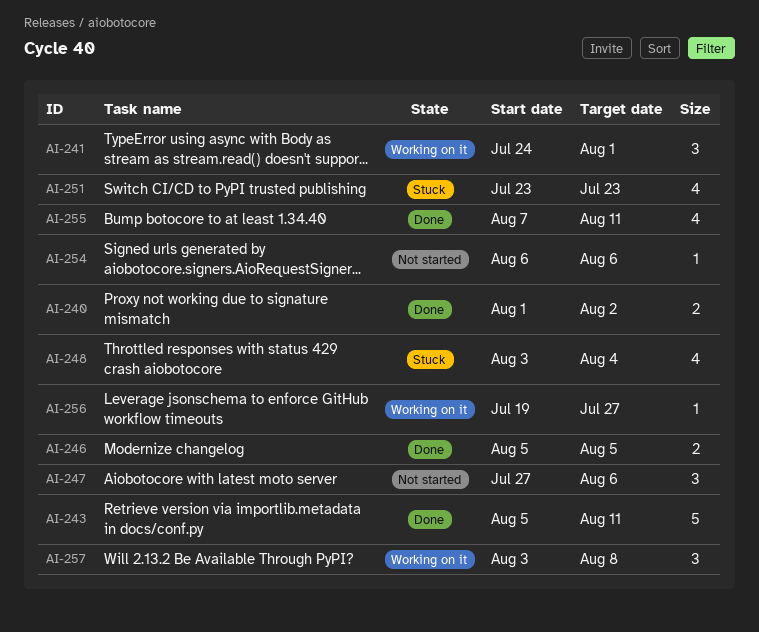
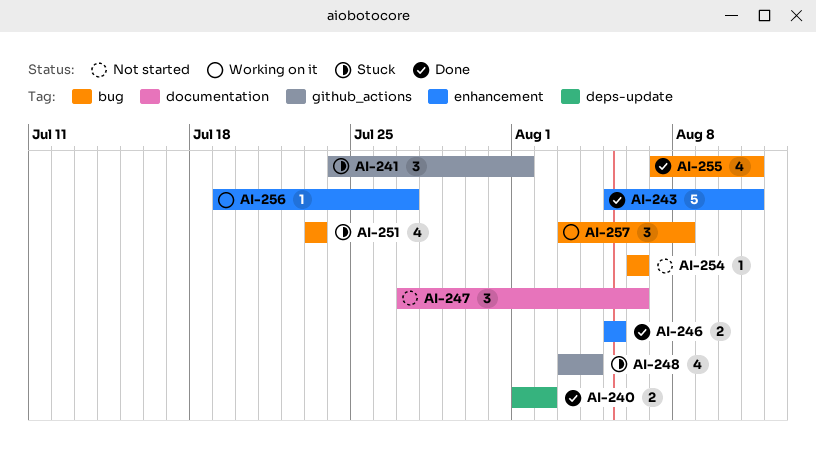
AI-241, status: Working on it -> Stuck

